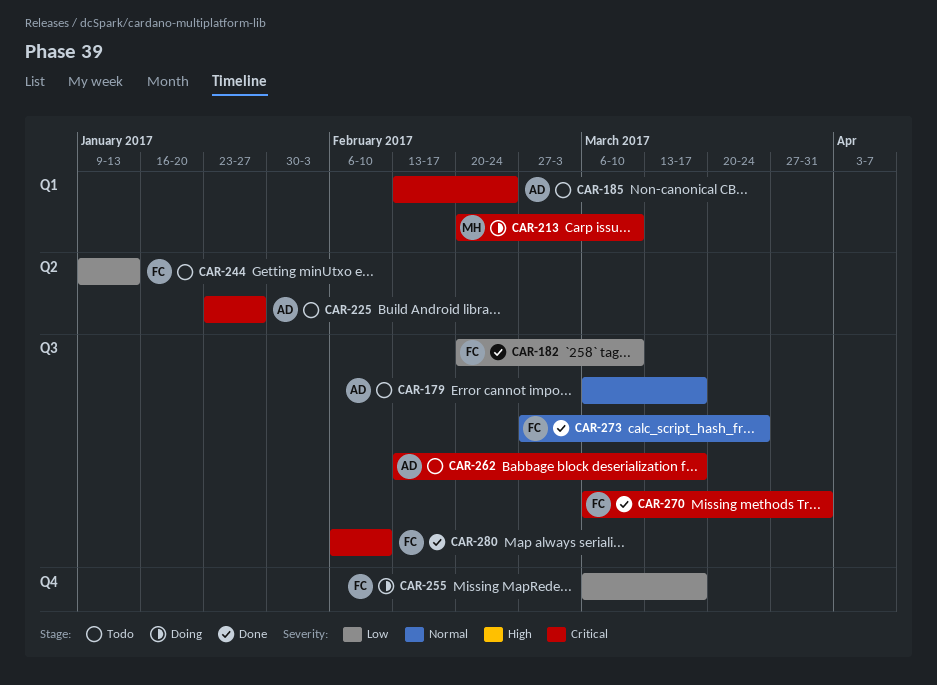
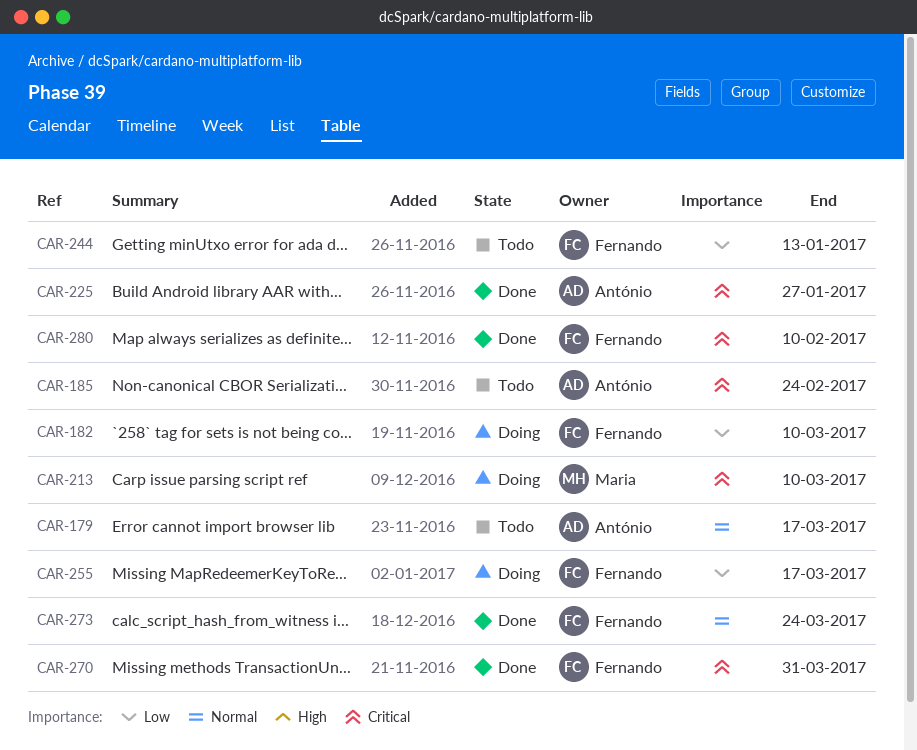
CAR-182, status: Done -> Doing
CAR-225, status: Todo -> Done
CAR-262: present -> none

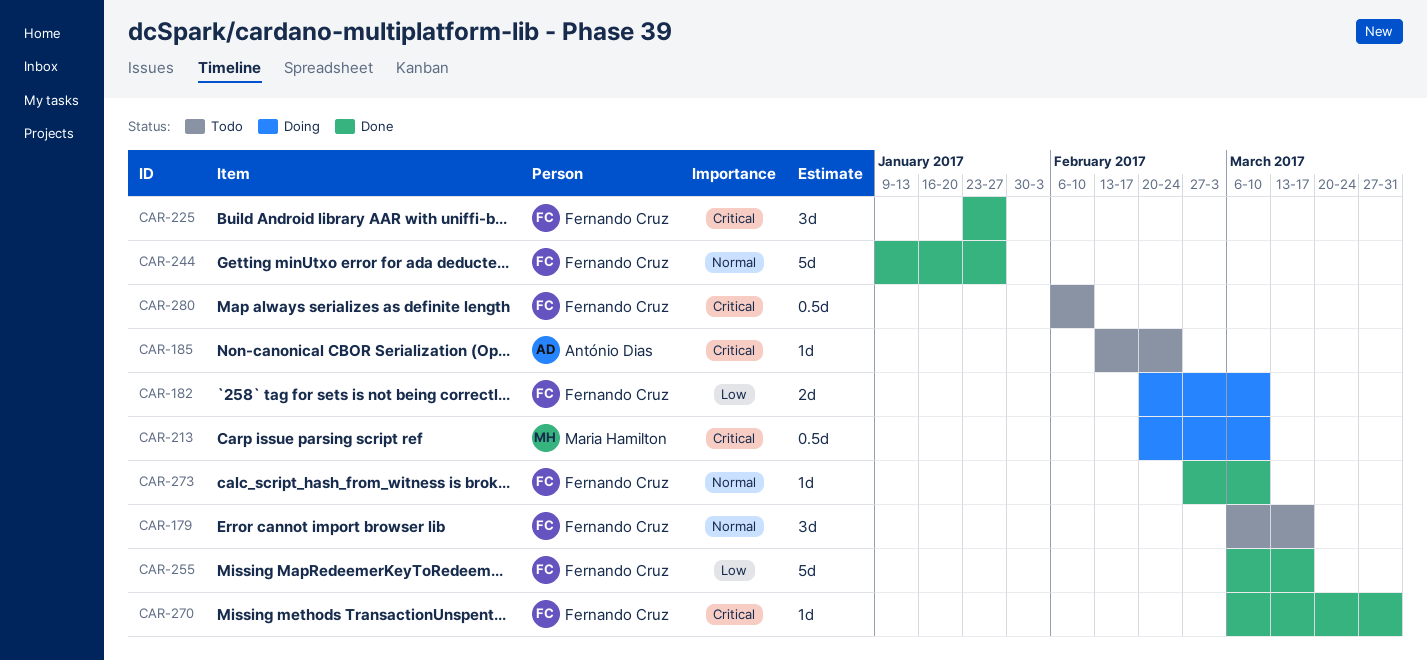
CAR-179, owner: António Dias -> Fernando Cruz
CAR-225, owner: António Dias -> Fernando Cruz
CAR-244, status: Todo -> Done
CAR-244, priority: Low -> Normal
CAR-244, due: Jan 13 -> Jan 27
CAR-255, status: Doing -> Done
CAR-273, due: Mar 24 -> Mar 10
CAR-280, status: Done -> Todo

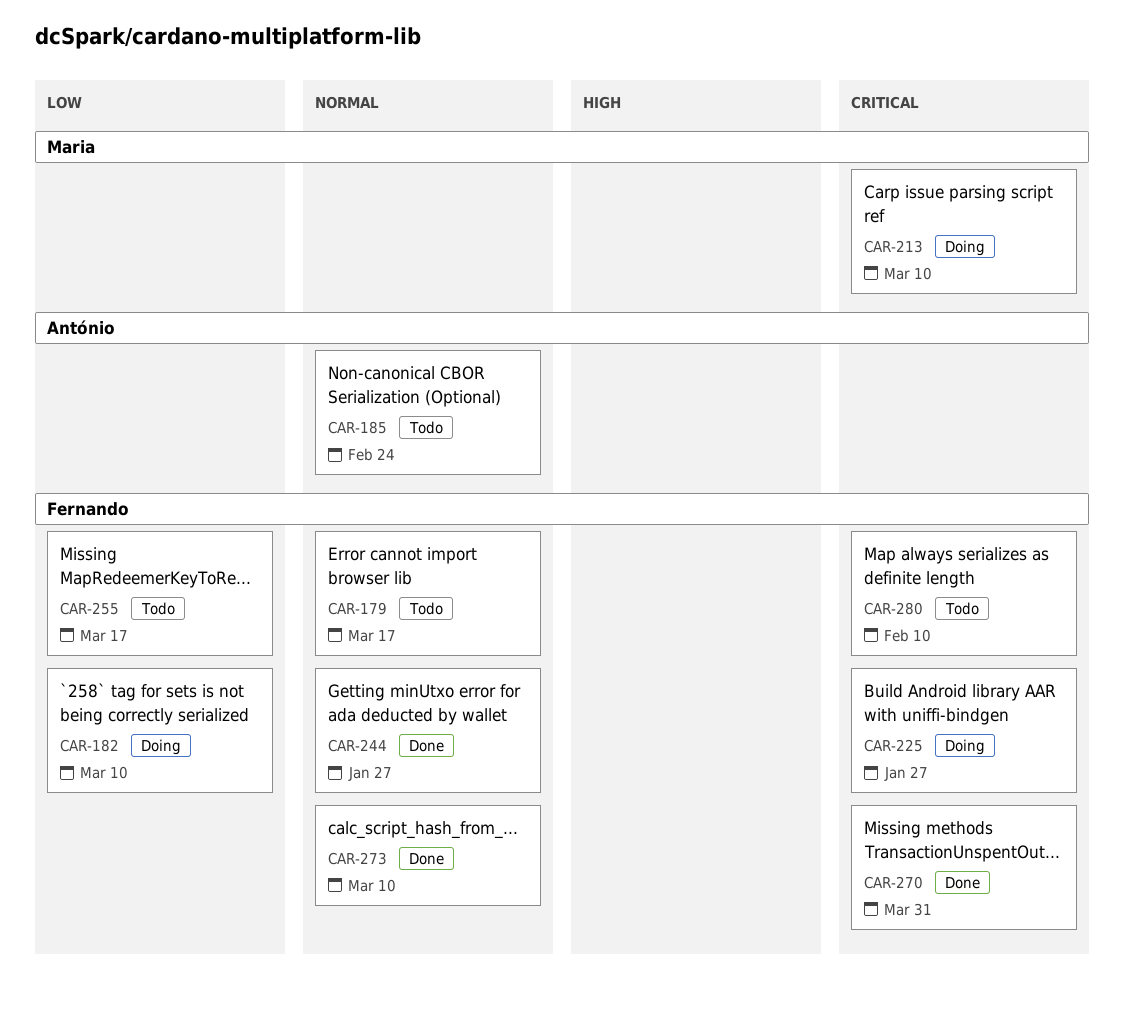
CAR-185, priority: Critical -> Normal
CAR-225, status: Done -> Doing
CAR-255, status: Done -> Todo

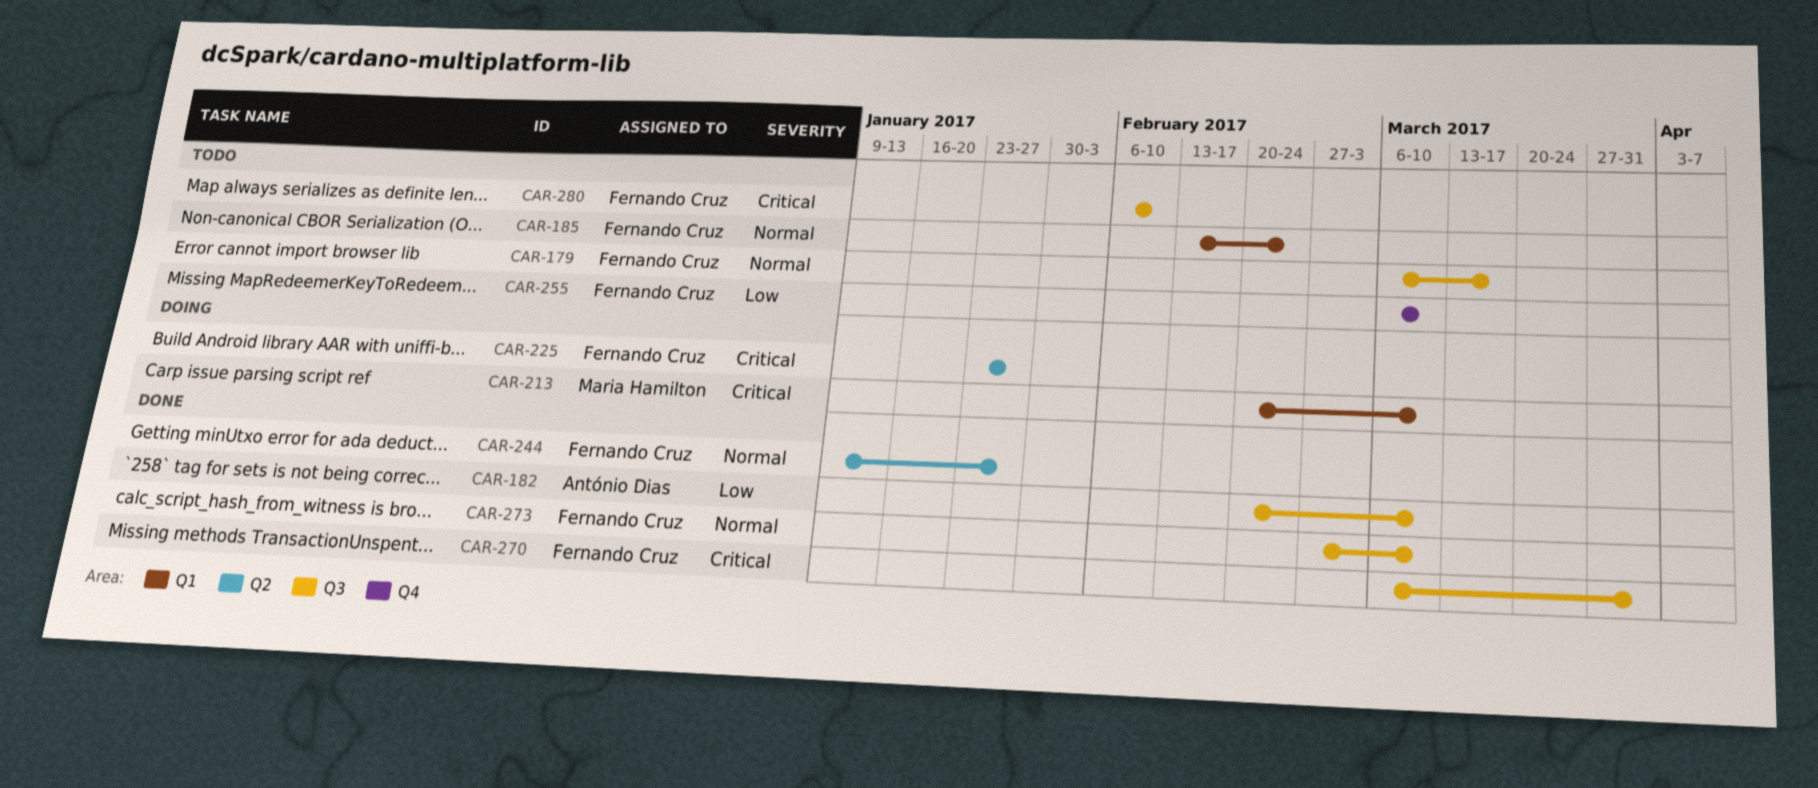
CAR-182, status: Doing -> Done
CAR-182, owner: Fernando Cruz -> António Dias
CAR-185, owner: António Dias -> Fernando Cruz
CAR-255, due: Mar 17 -> Mar 10

